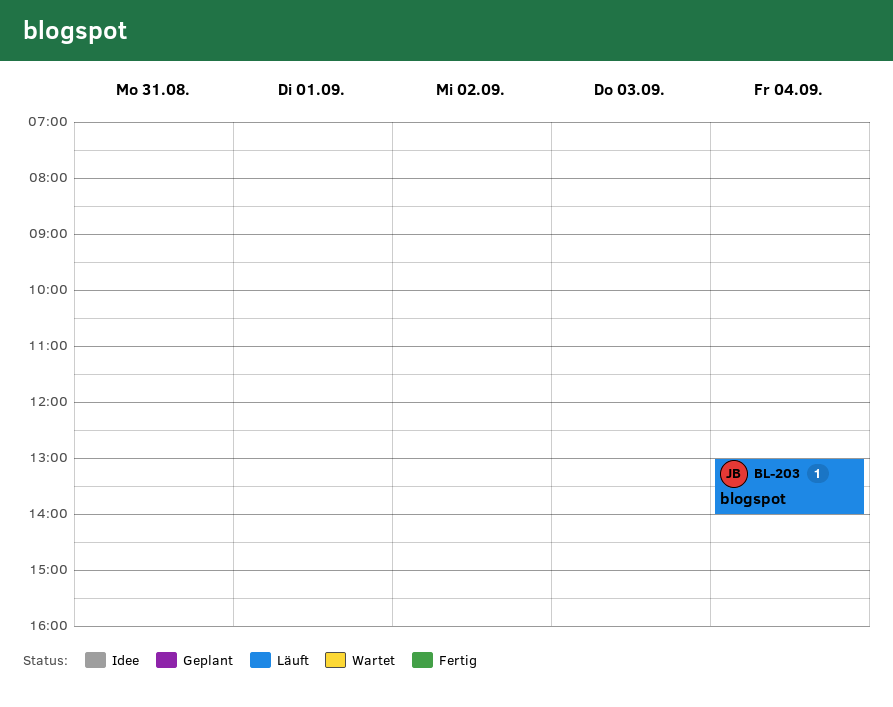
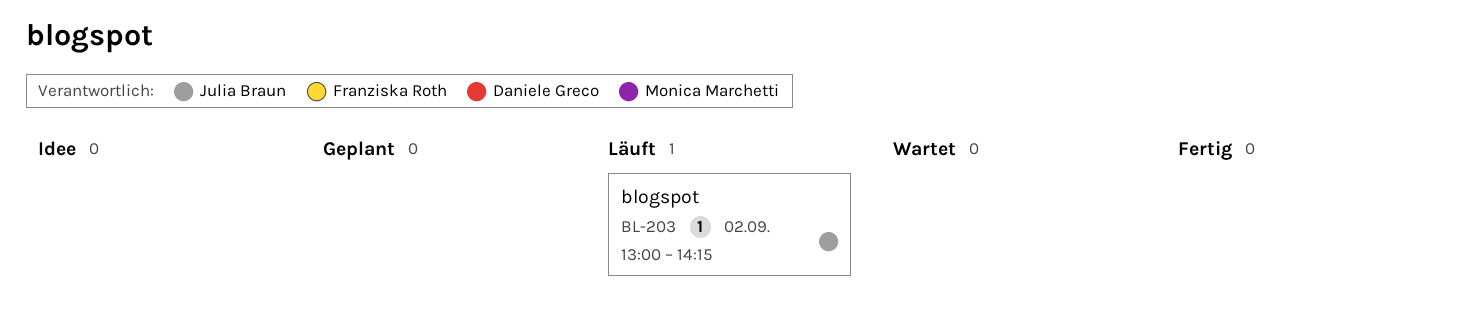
BL-203, day: Sep 4 -> Sep 2
BL-203, ends: 14:00 -> 14:15

